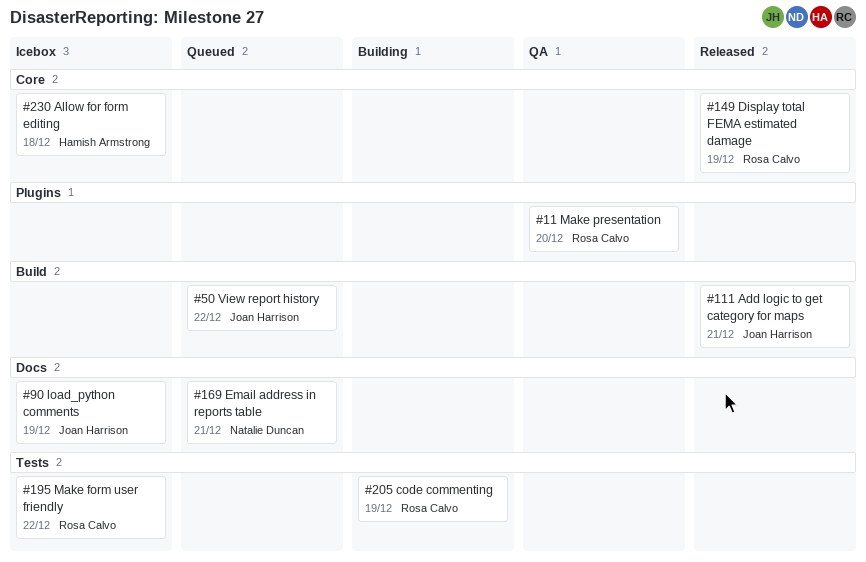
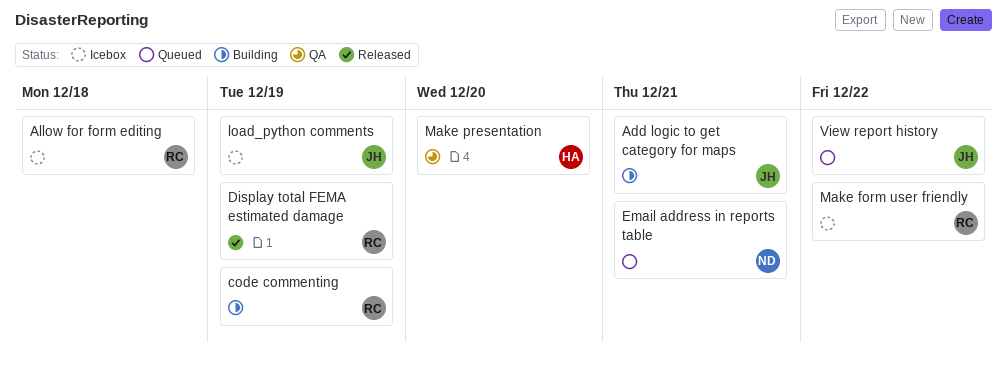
Add logic to get category for maps, status: Released -> Building
Allow for form editing, owner: Hamish Armstrong -> Rosa Calvo
Make presentation, owner: Rosa Calvo -> Hamish Armstrong

